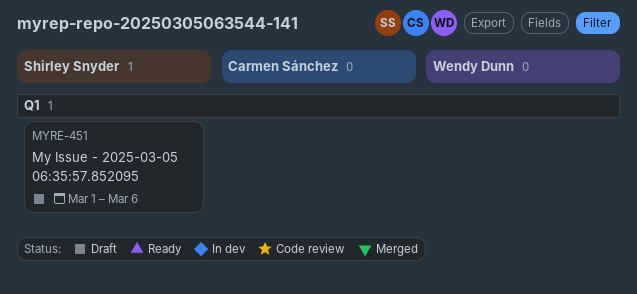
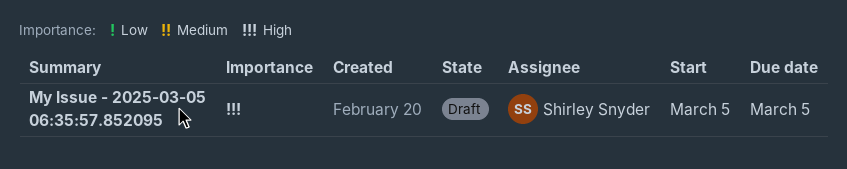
My Issue - 2025-03-05 06:35:57.852095, start: Mar 1 -> Mar 5
My Issue - 2025-03-05 06:35:57.852095, due: Mar 6 -> Mar 5

